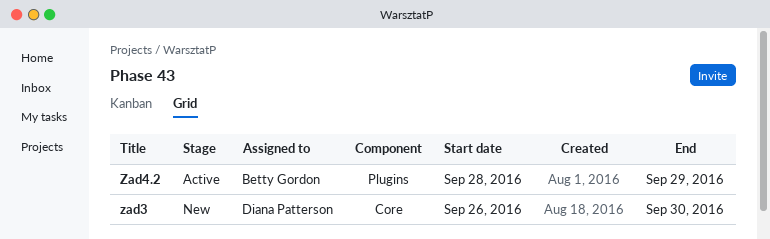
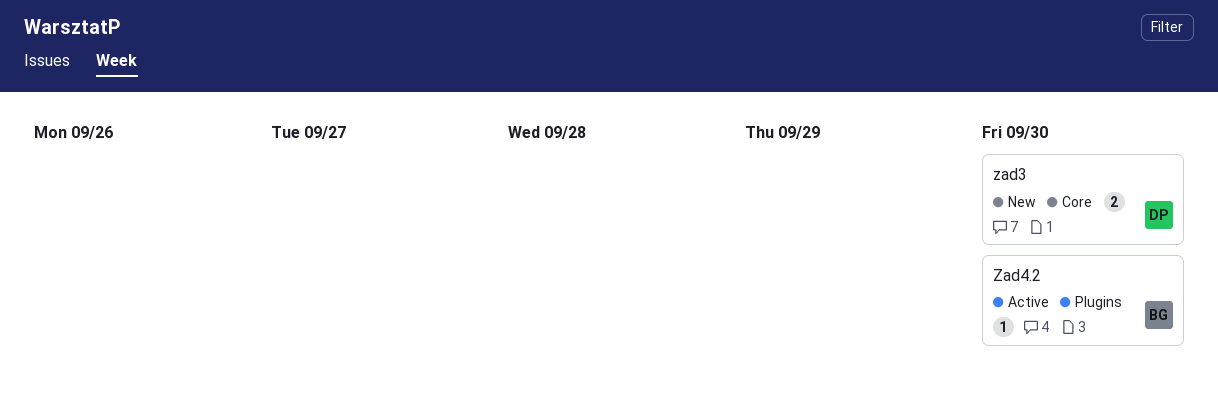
Zad4.2, due: Sep 29 -> Sep 30

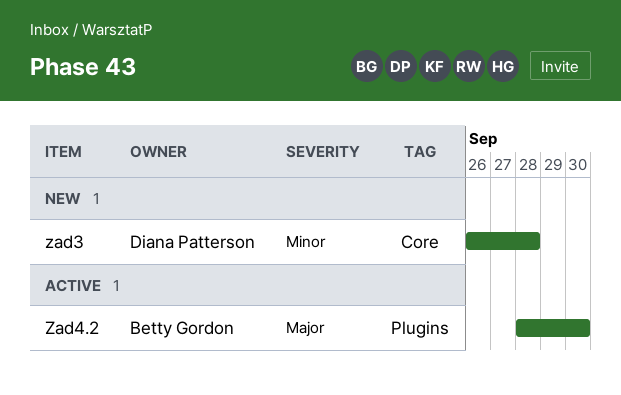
zad3, due: Sep 30 -> Sep 28

